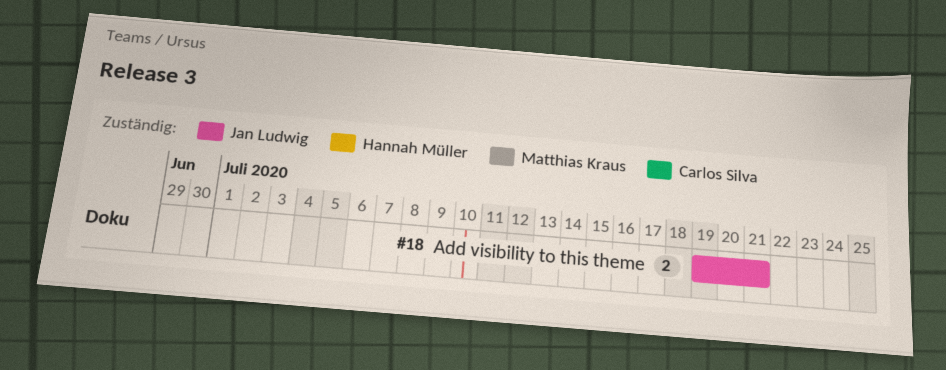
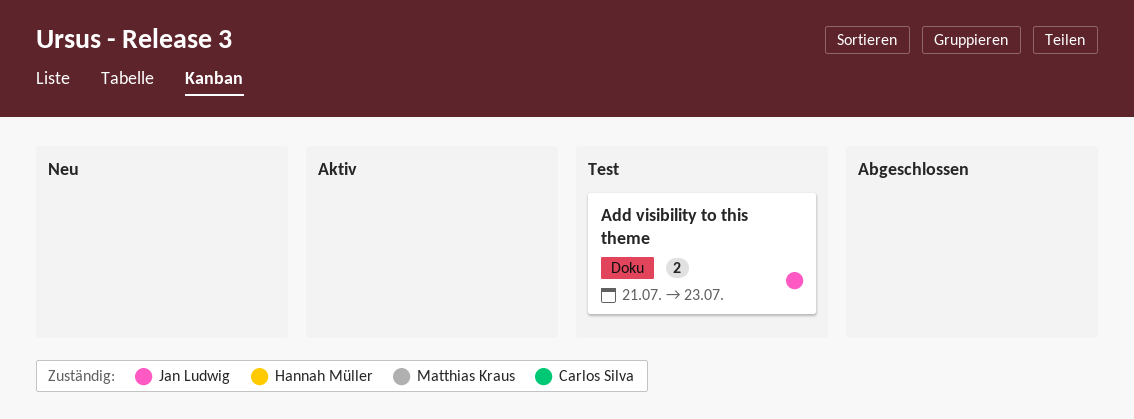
Add visibility to this theme, start: Jul 19 -> Jul 21
Add visibility to this theme, due: Jul 21 -> Jul 23

